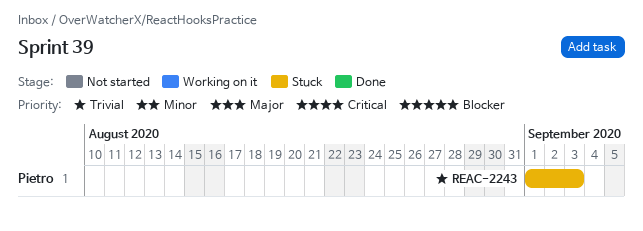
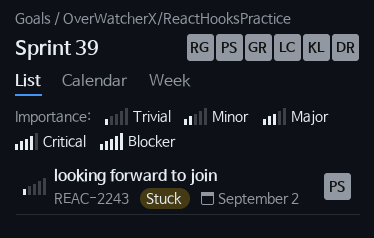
REAC-2243, due: Sep 3 -> Sep 2

